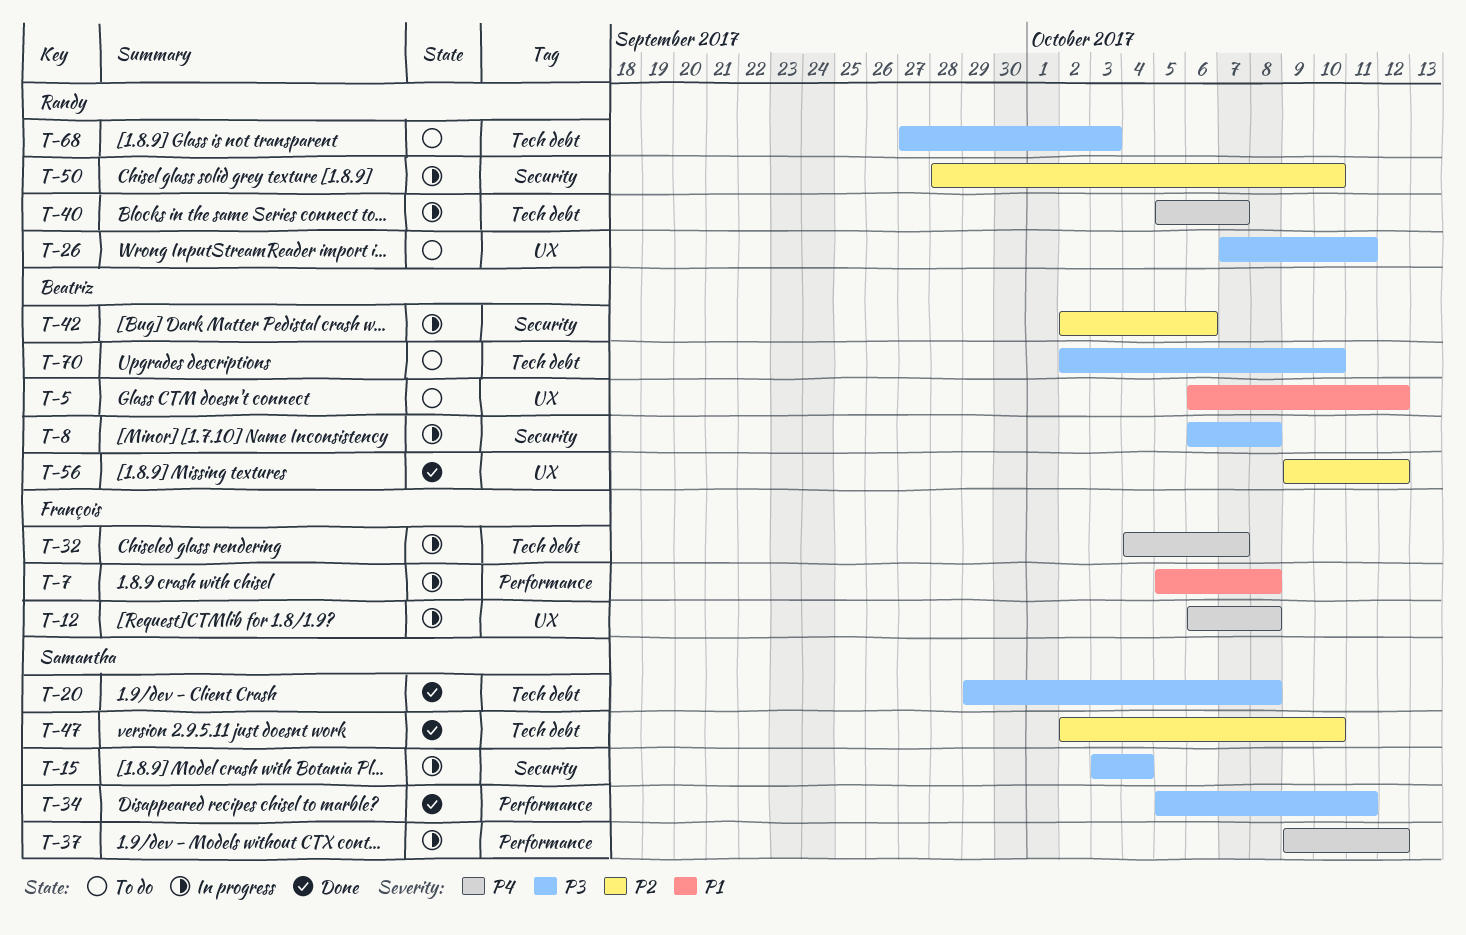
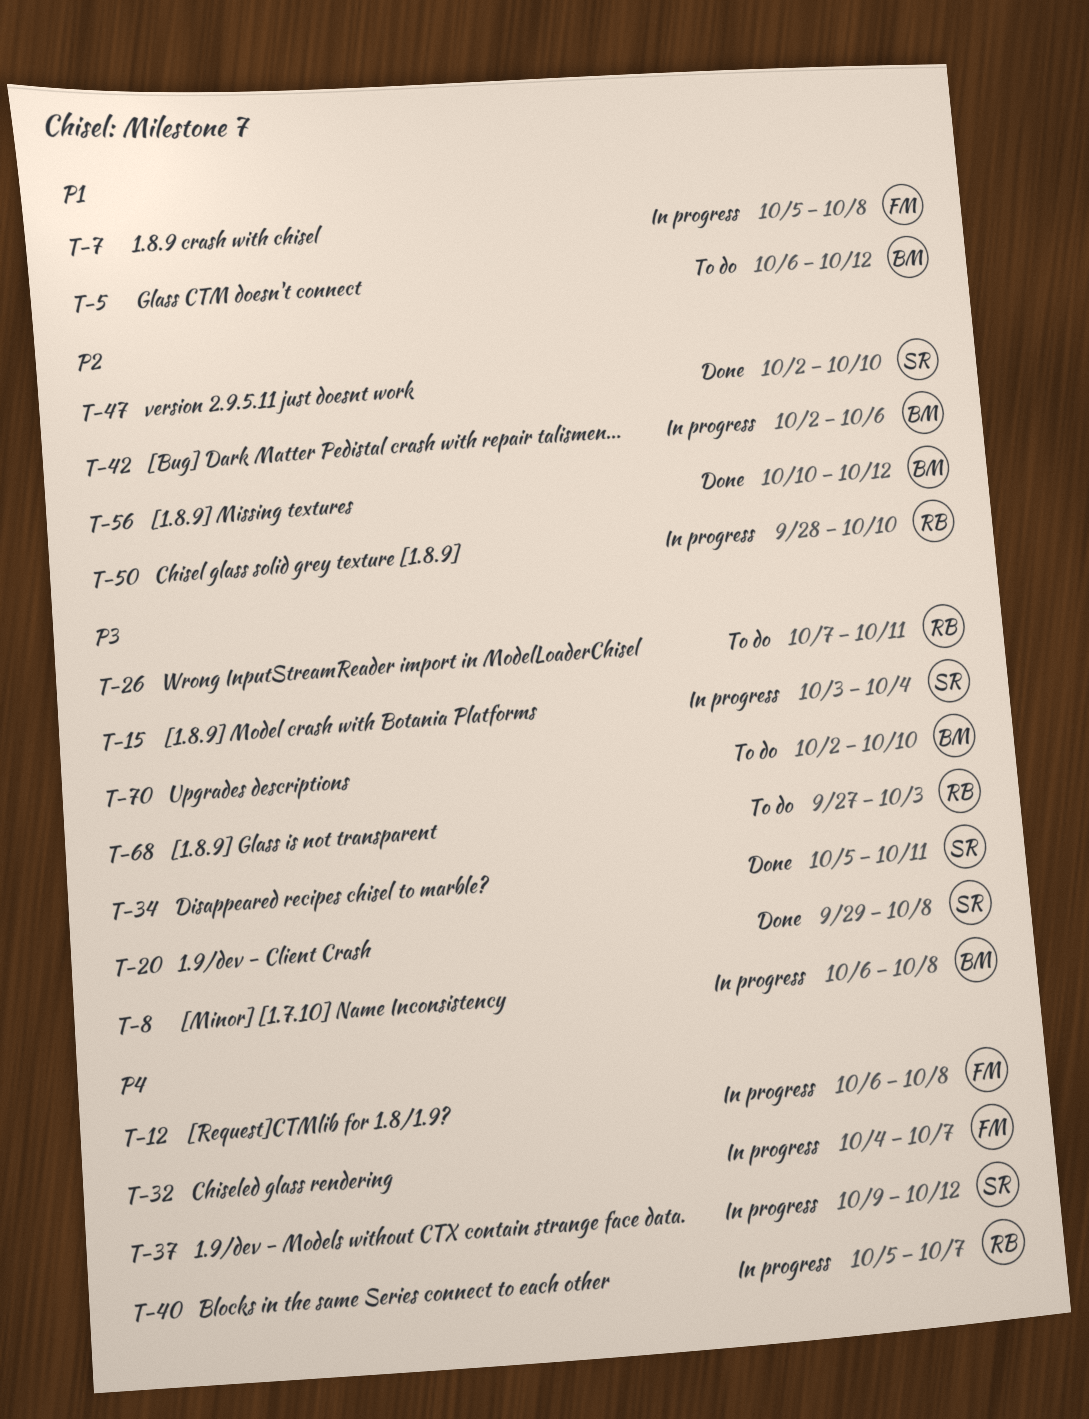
T-56, start: Oct 9 -> Oct 10

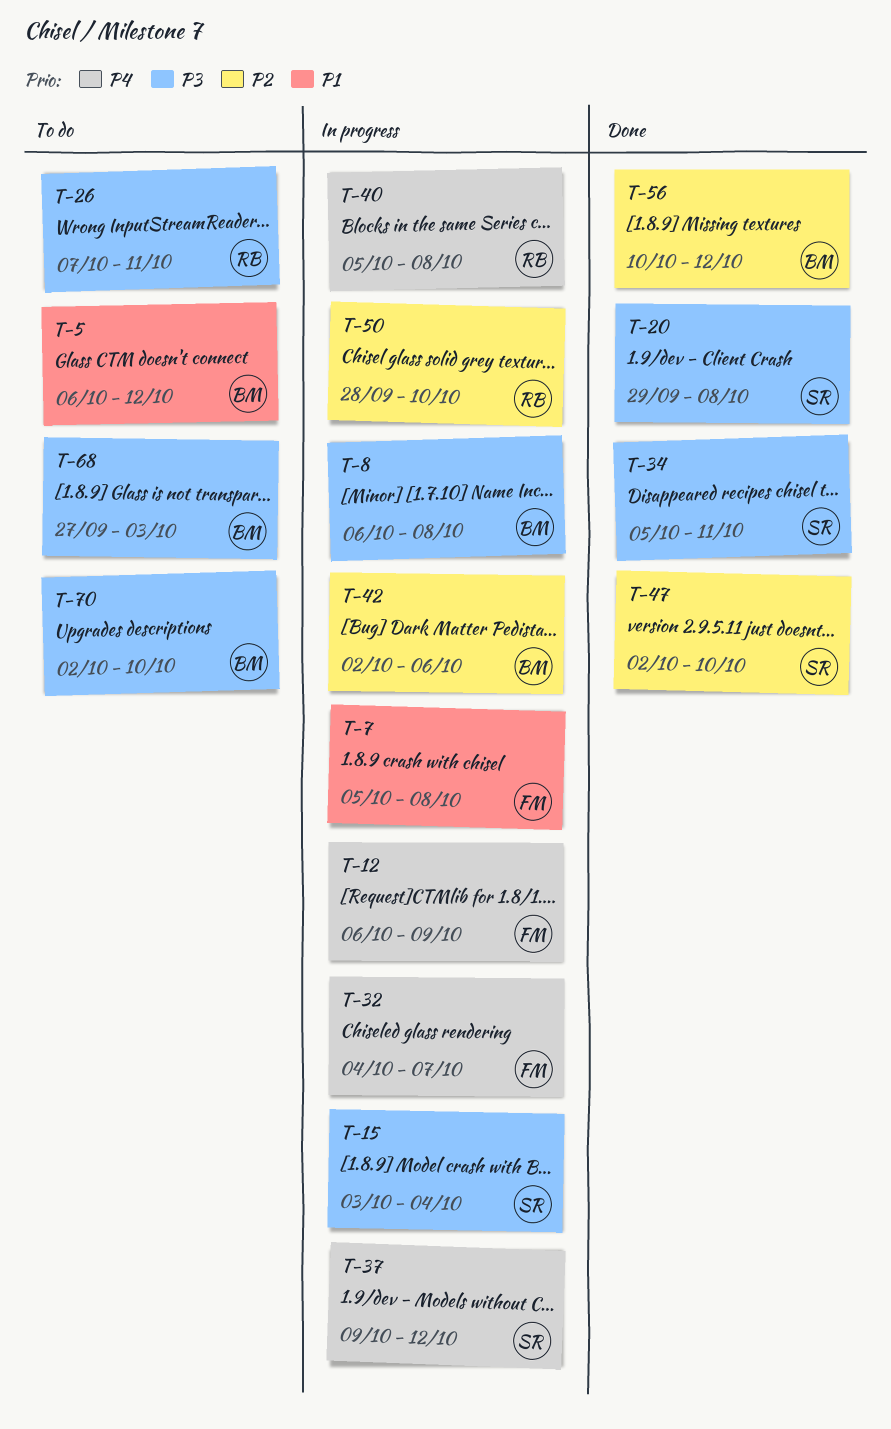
T-12, due: Oct 8 -> Oct 9
T-40, due: Oct 7 -> Oct 8
T-68, owner: RB -> BM

